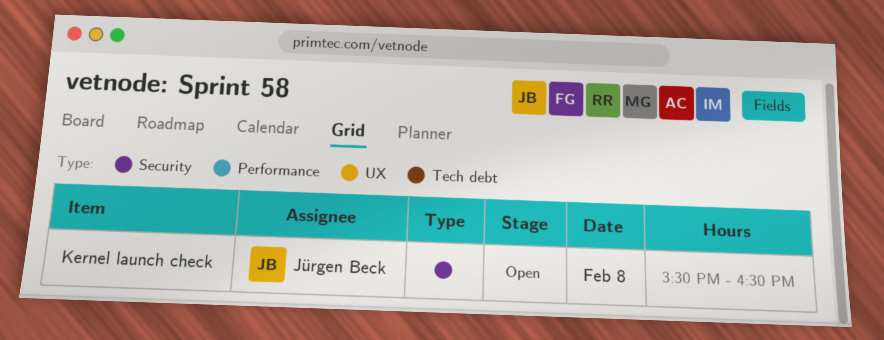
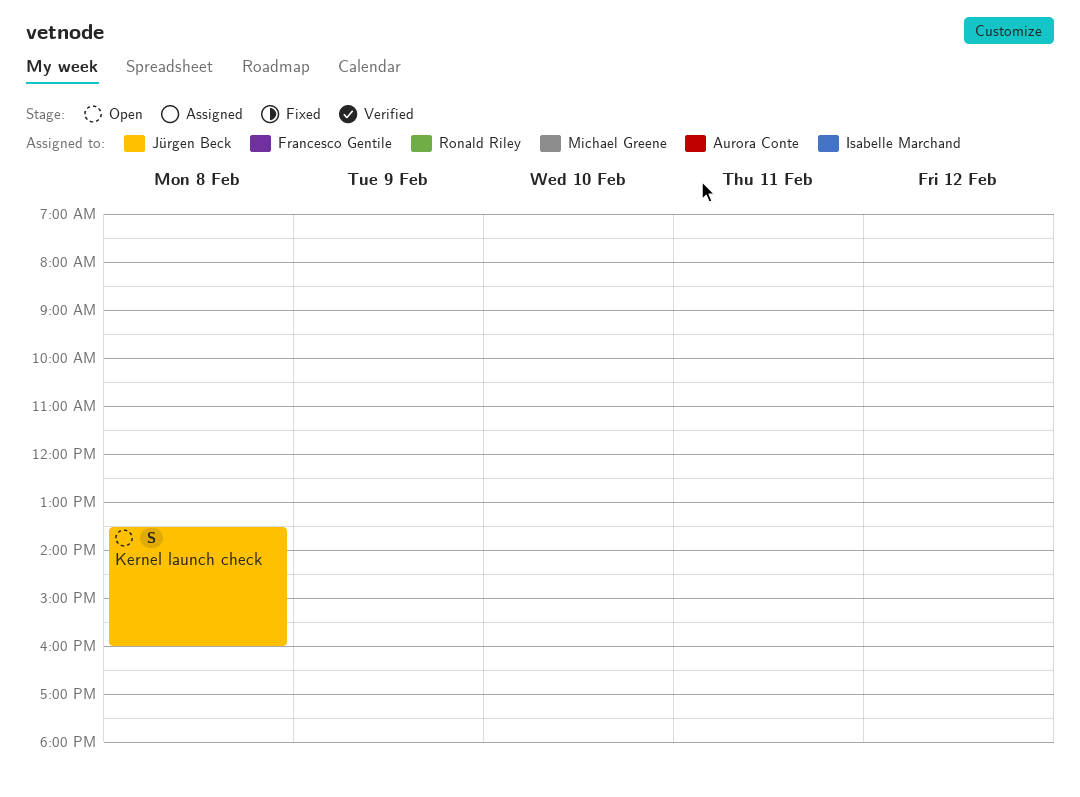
Kernel launch check, begins: 15:30 -> 13:30
Kernel launch check, ends: 16:30 -> 16:00

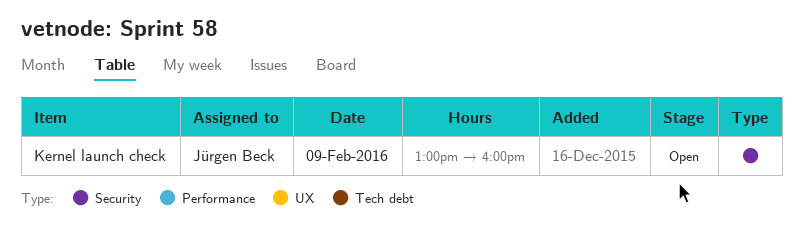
Kernel launch check, day: Feb 8 -> Feb 9
Kernel launch check, begins: 13:30 -> 13:00

